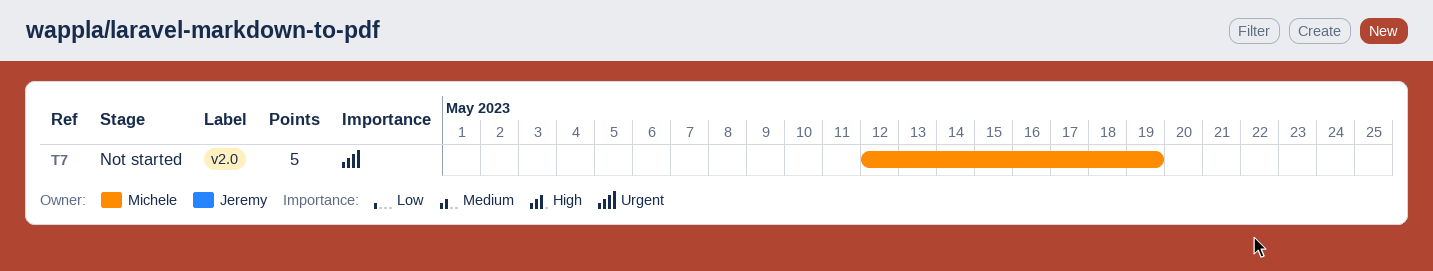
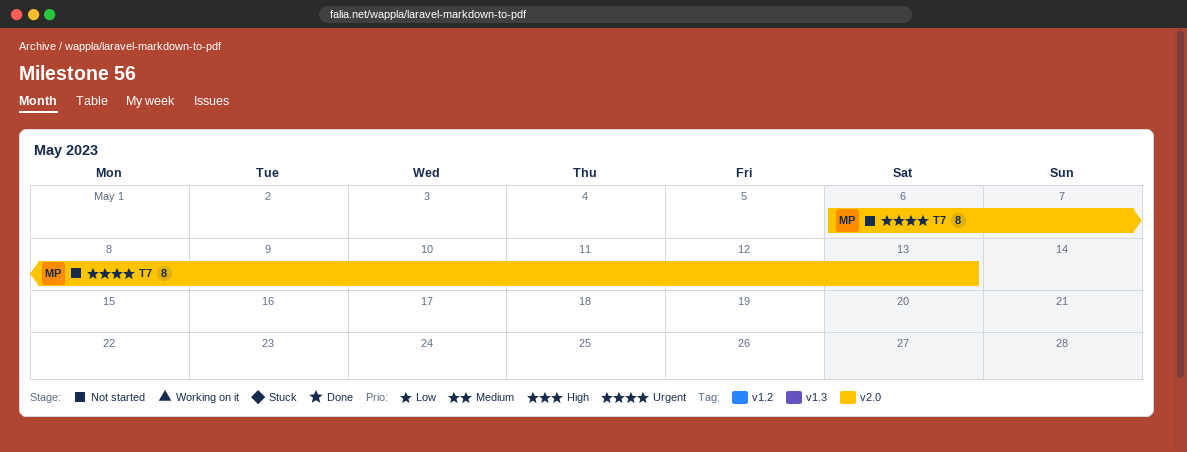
T7, estimate: 5 -> 8
T7, start: May 12 -> May 6
T7, due: May 19 -> May 13

